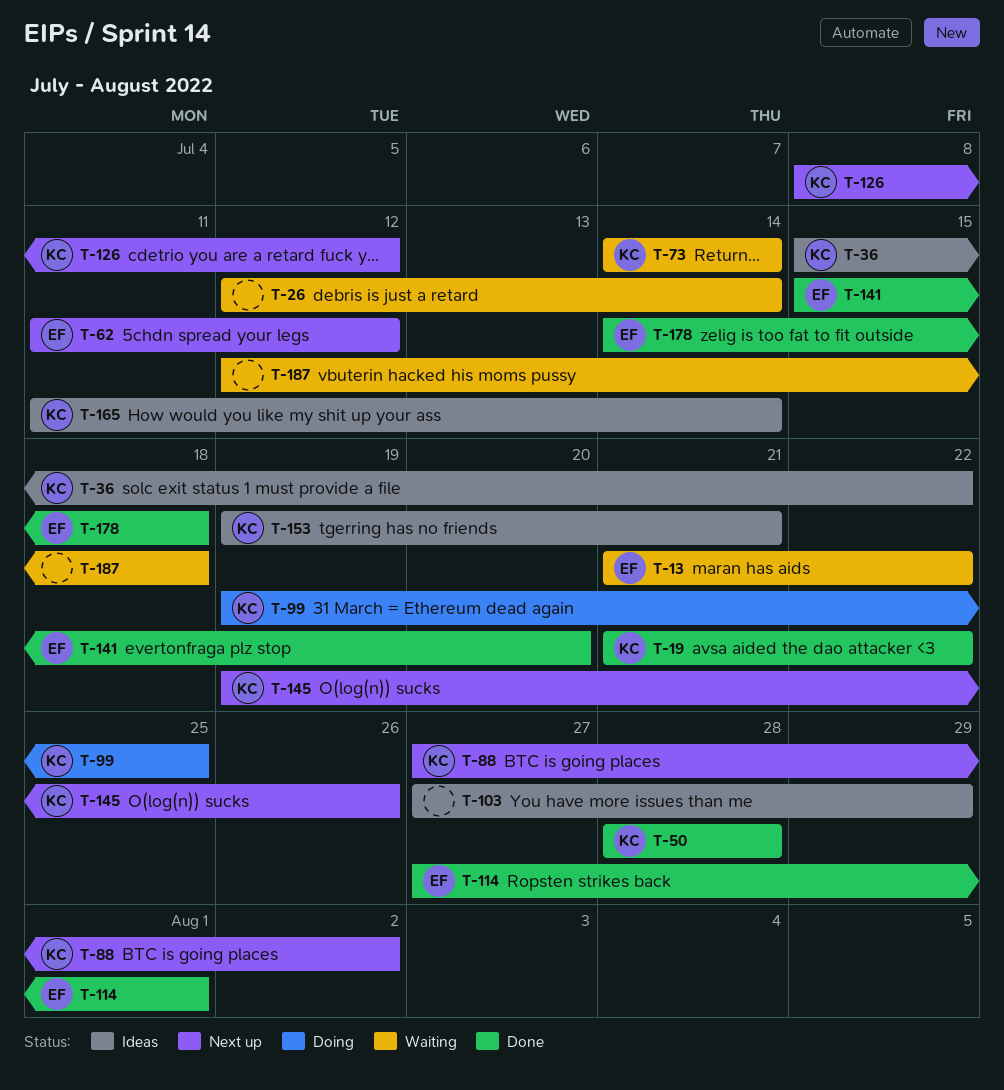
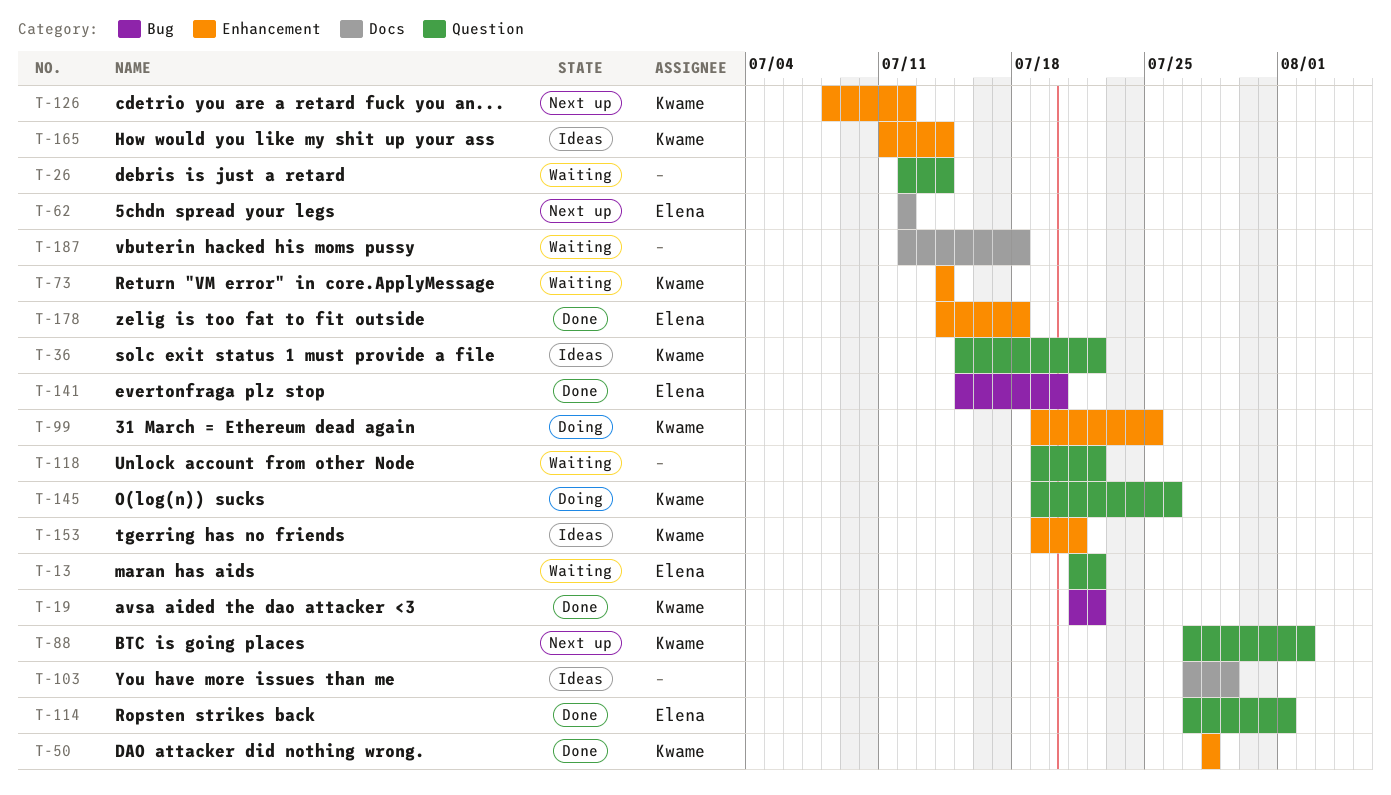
T-62, start: Jul 11 -> Jul 12
T-118: none -> present
T-145, status: Next up -> Doing

